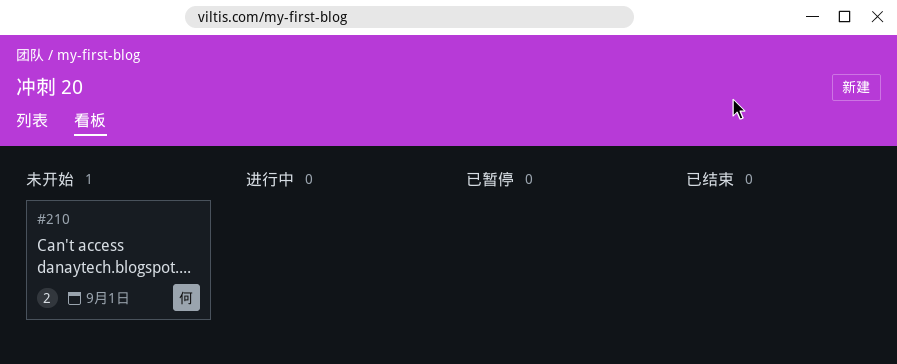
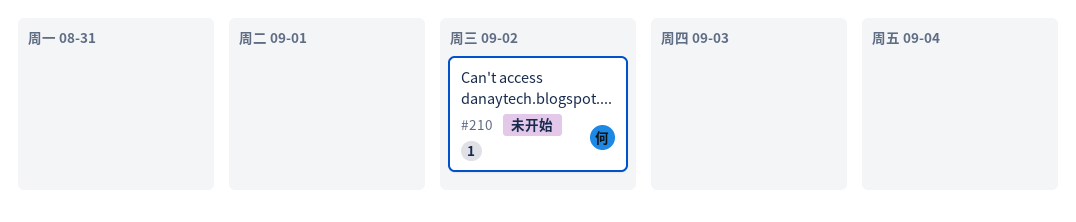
#210, estimate: 2 -> 1
#210, due: Sep 1 -> Sep 2

